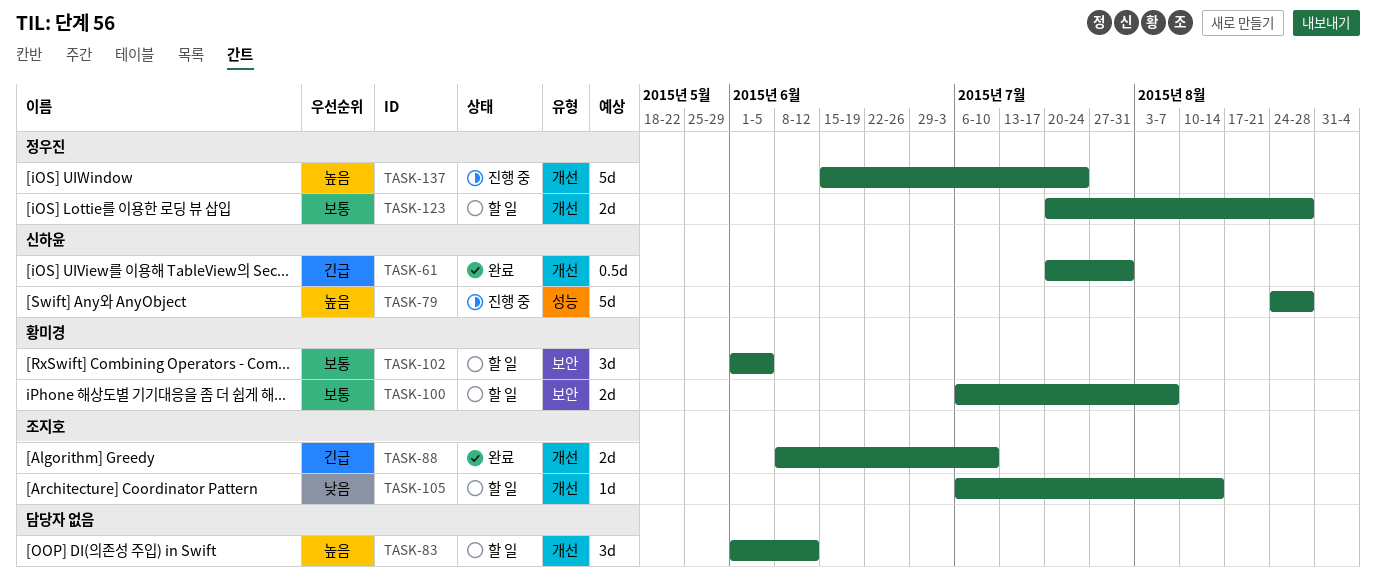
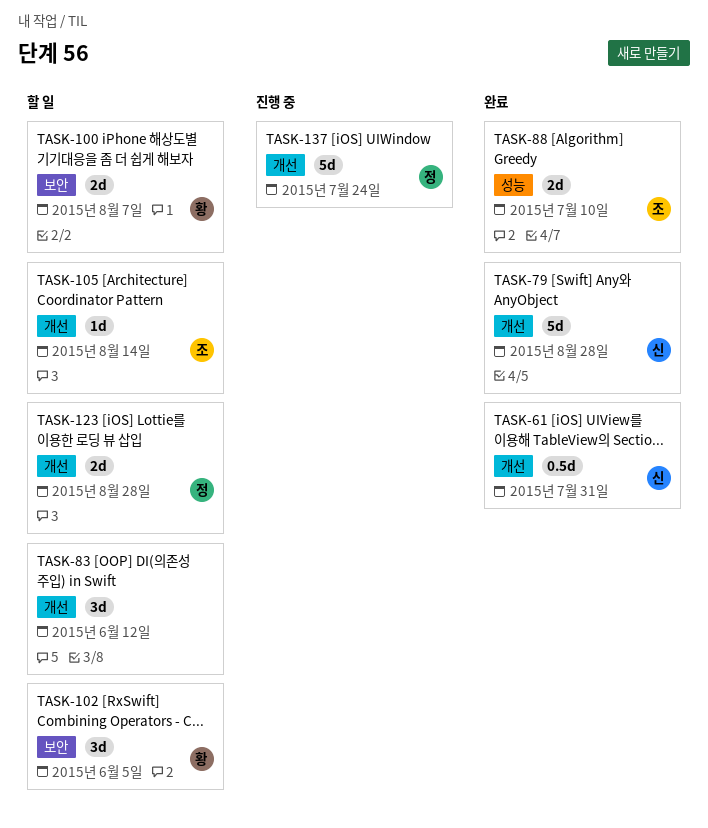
TASK-79, status: 진행 중 -> 완료
TASK-79, label: 성능 -> 개선
TASK-88, label: 개선 -> 성능

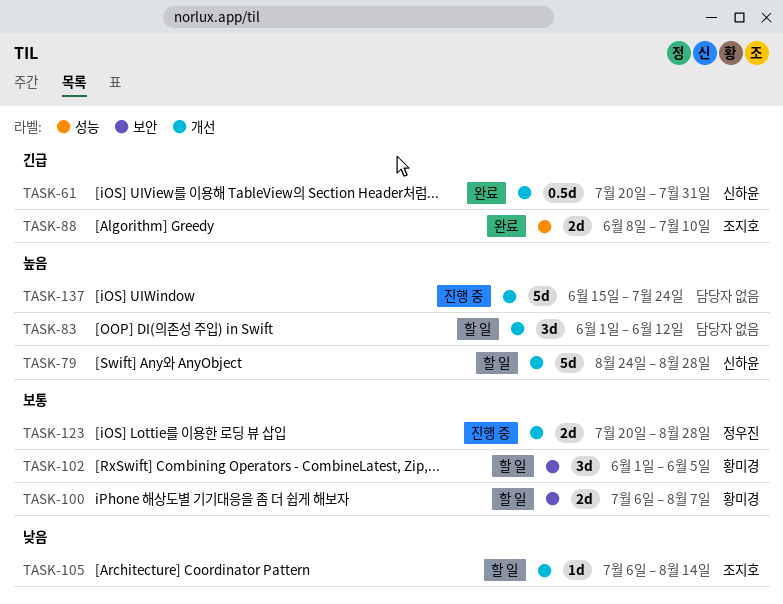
TASK-79, status: 완료 -> 할 일
TASK-123, status: 할 일 -> 진행 중
TASK-137, owner: 정우진 -> none

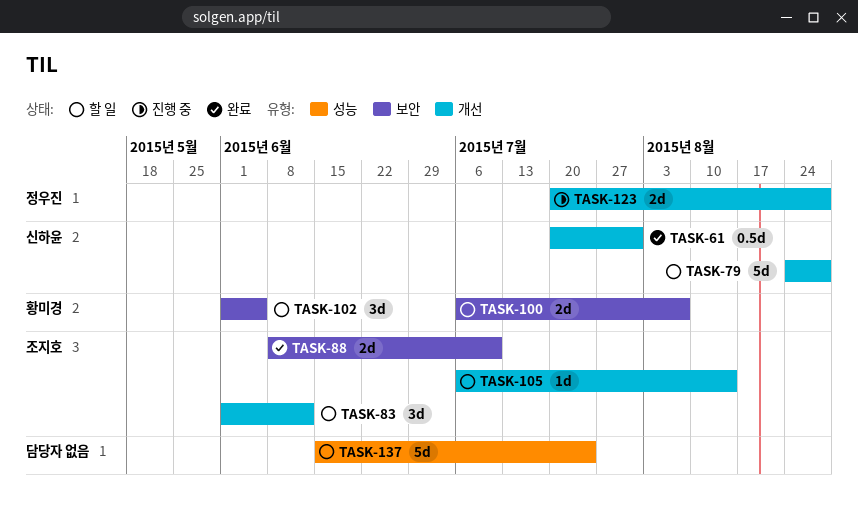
TASK-83, owner: none -> 조지호
TASK-88, label: 성능 -> 보안
TASK-137, status: 진행 중 -> 할 일
TASK-137, label: 개선 -> 성능

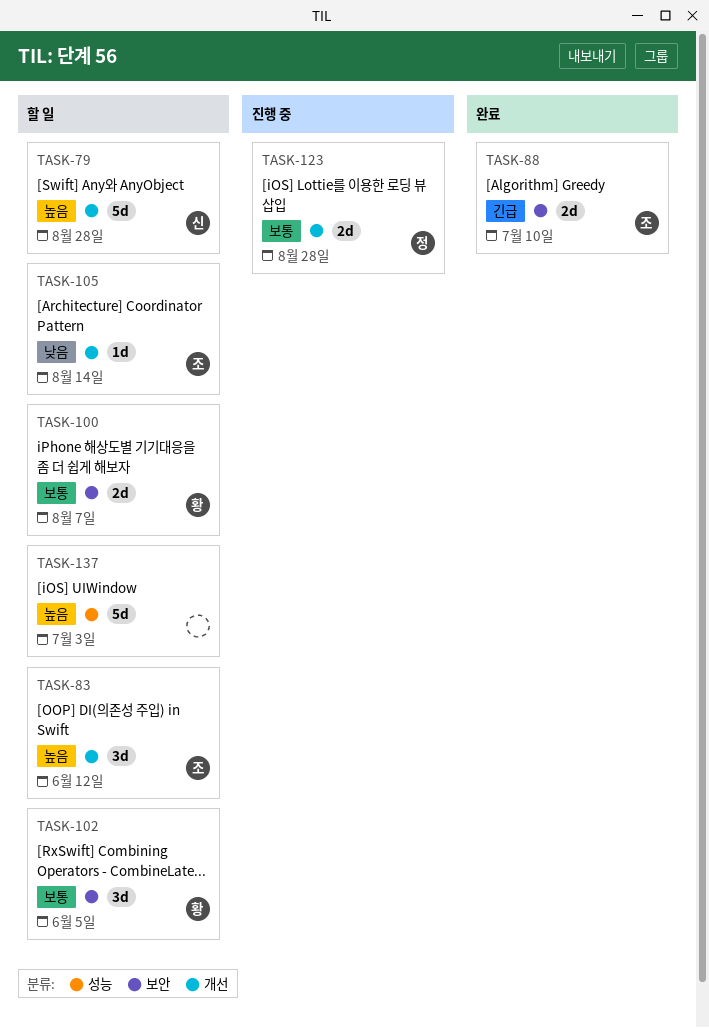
TASK-61: present -> none
TASK-137, due: Jul 24 -> Jul 3

